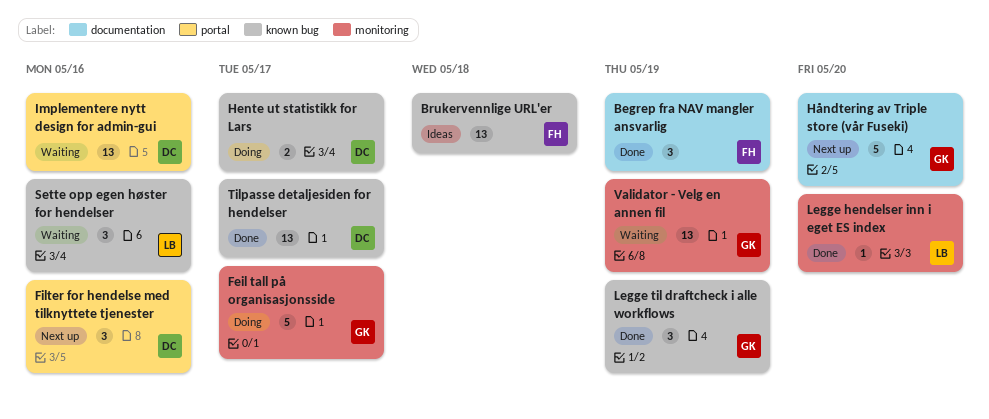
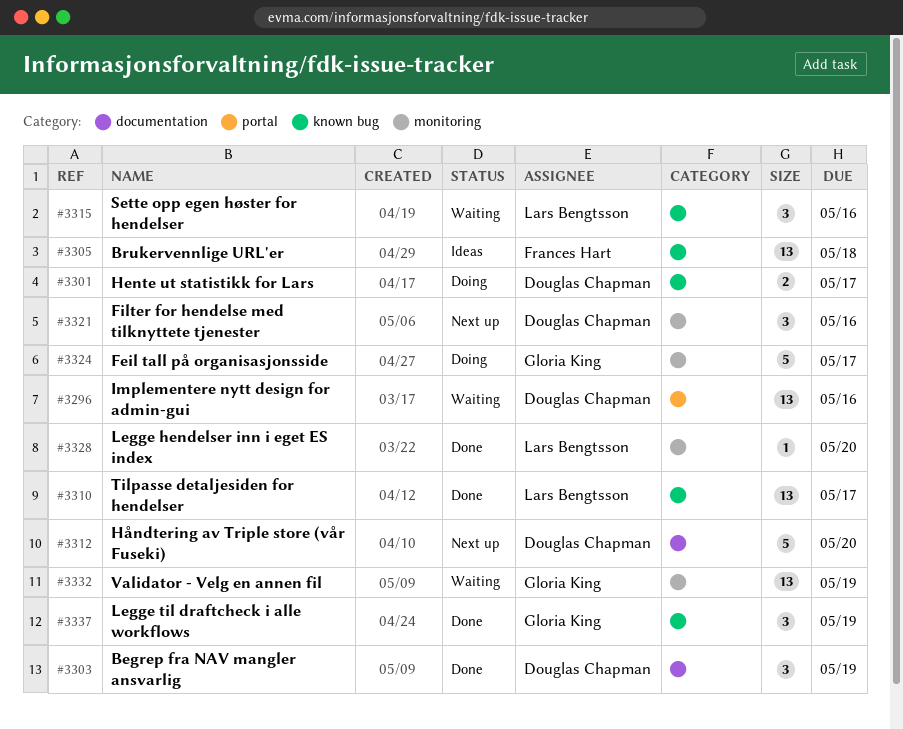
Begrep fra NAV mangler ansvarlig, owner: Frances Hart -> Douglas Chapman
Filter for hendelse med tilknyttete tjenester, label: portal -> monitoring
Håndtering av Triple store (vår Fuseki), owner: Gloria King -> Douglas Chapman
Tilpasse detaljesiden for hendelser, owner: Douglas Chapman -> Lars Bengtsson

